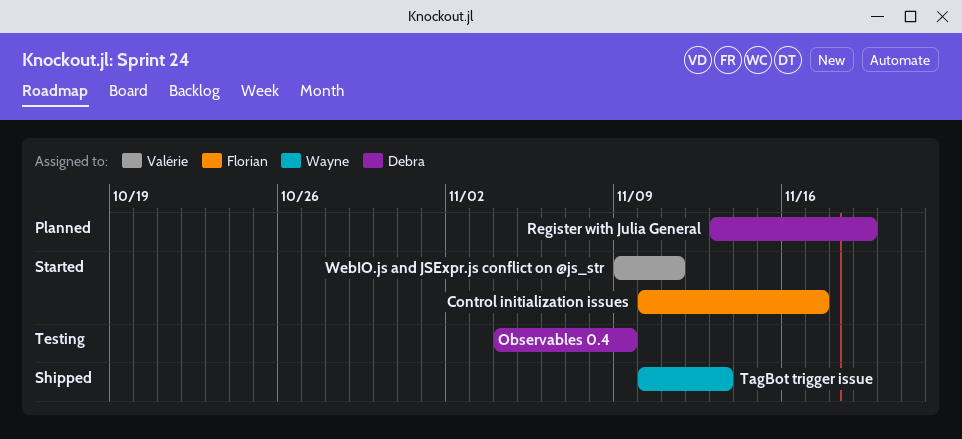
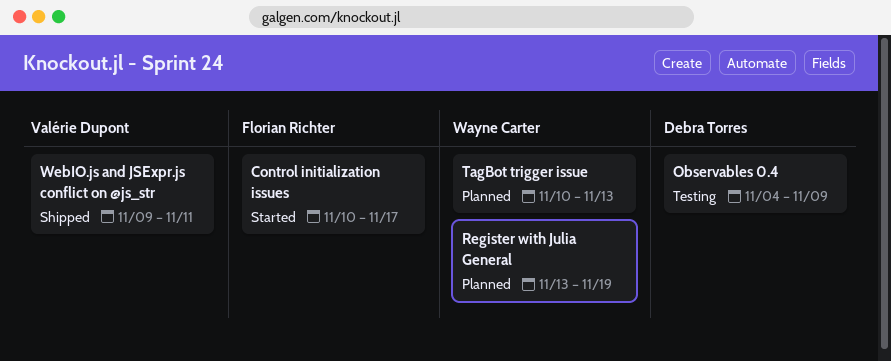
Register with Julia General, owner: Debra Torres -> Wayne Carter
TagBot trigger issue, status: Shipped -> Planned
WebIO.js and JSExpr.js conflict on @js_str, status: Started -> Shipped

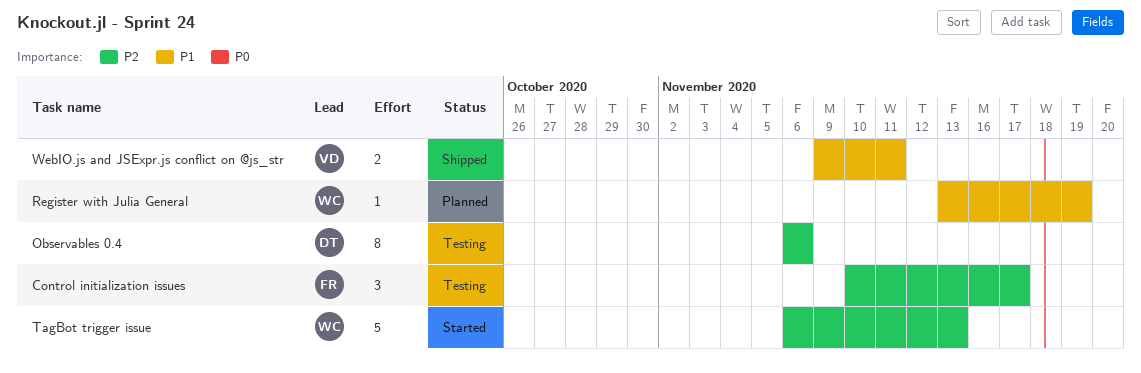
Control initialization issues, status: Started -> Testing
Observables 0.4, start: Nov 4 -> Nov 6
Observables 0.4, due: Nov 9 -> Nov 6
TagBot trigger issue, status: Planned -> Started
TagBot trigger issue, start: Nov 10 -> Nov 6

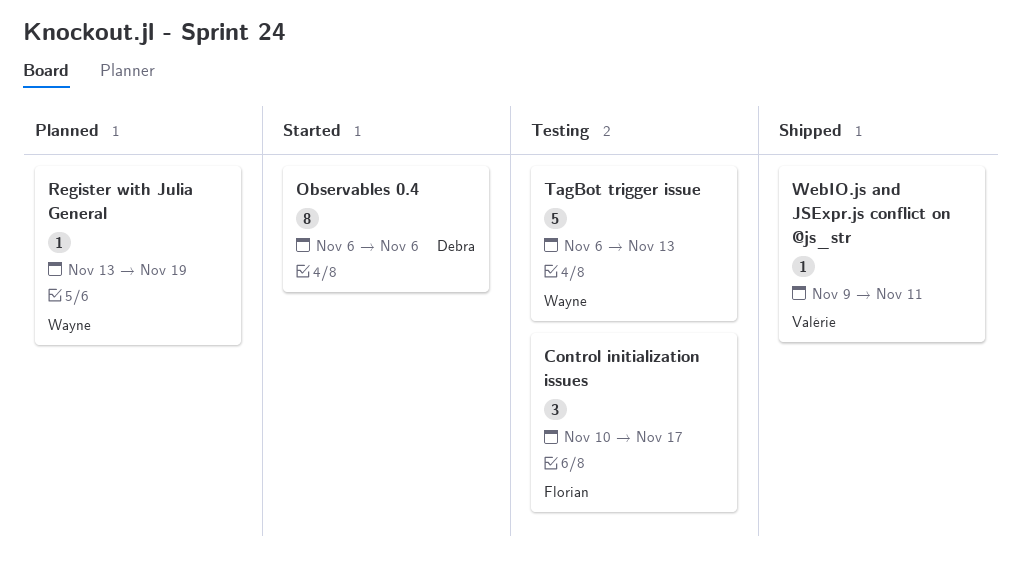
Observables 0.4, status: Testing -> Started
TagBot trigger issue, status: Started -> Testing
WebIO.js and JSExpr.js conflict on @js_str, estimate: 2 -> 1

